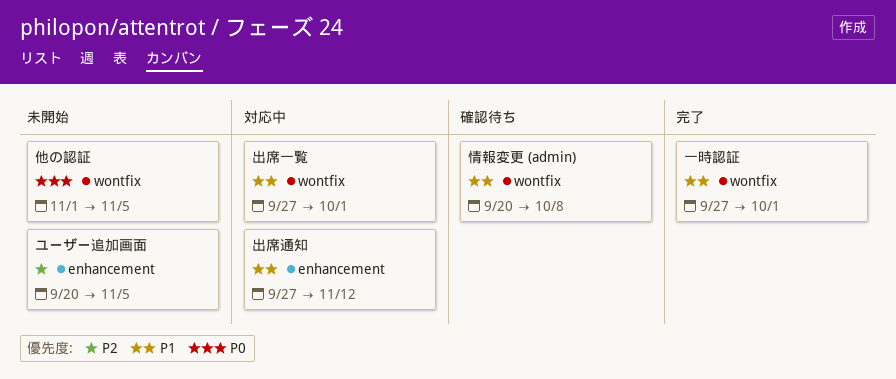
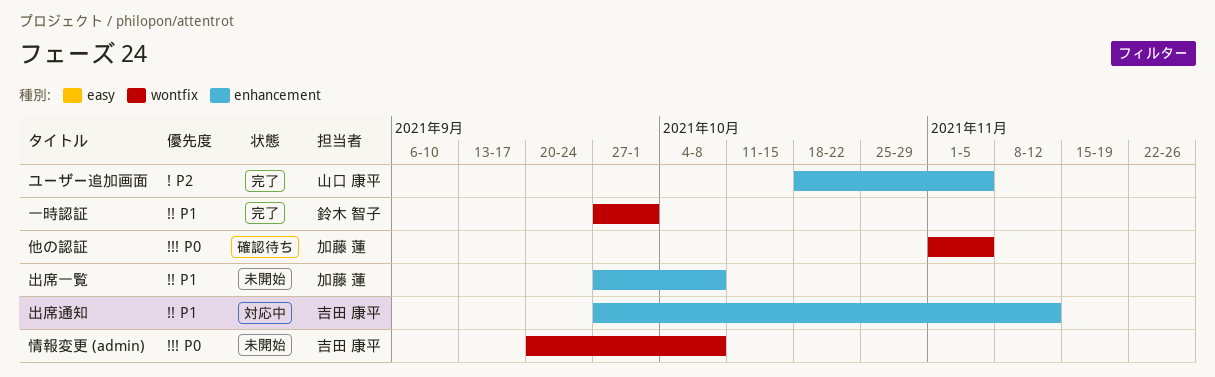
ユーザー追加画面, status: 未開始 -> 完了
ユーザー追加画面, start: Sep 20 -> Oct 18
他の認証, status: 未開始 -> 確認待ち
出席一覧, status: 対応中 -> 未開始
出席一覧, label: wontfix -> enhancement
出席一覧, due: Oct 1 -> Oct 8
情報変更 (admin), status: 確認待ち -> 未開始
情報変更 (admin), priority: P1 -> P0

